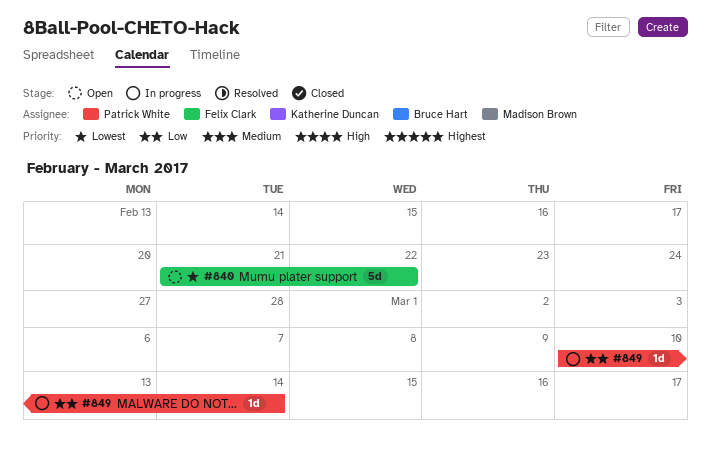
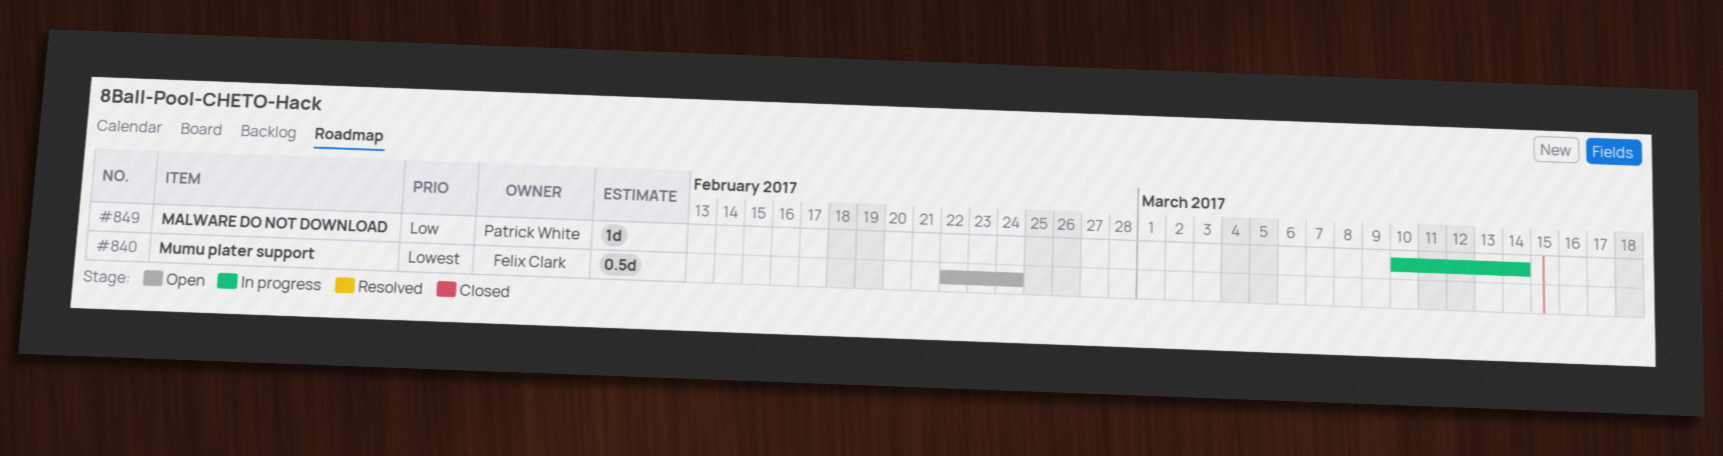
#840, estimate: 5d -> 0.5d
#840, start: Feb 21 -> Feb 22
#840, due: Feb 22 -> Feb 24

